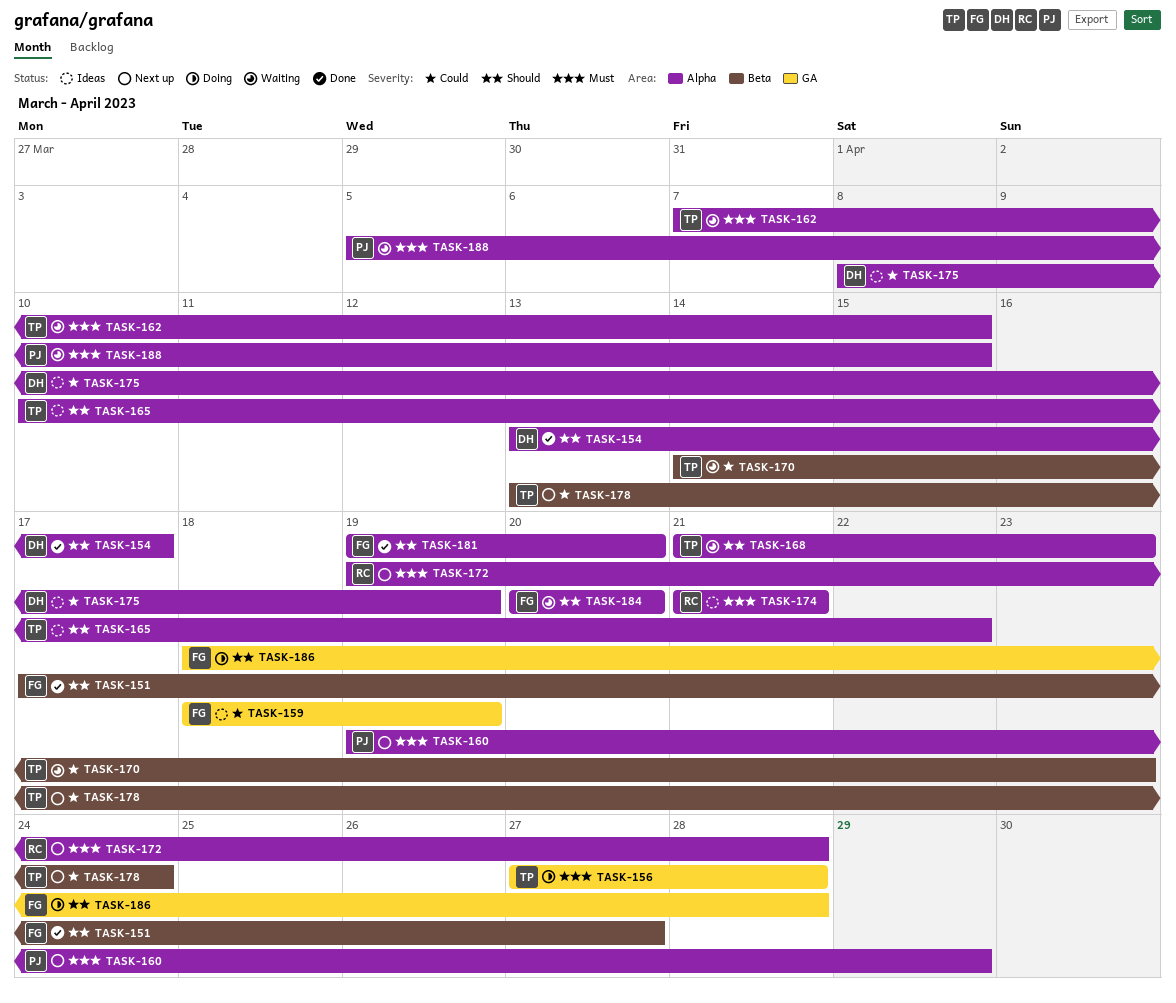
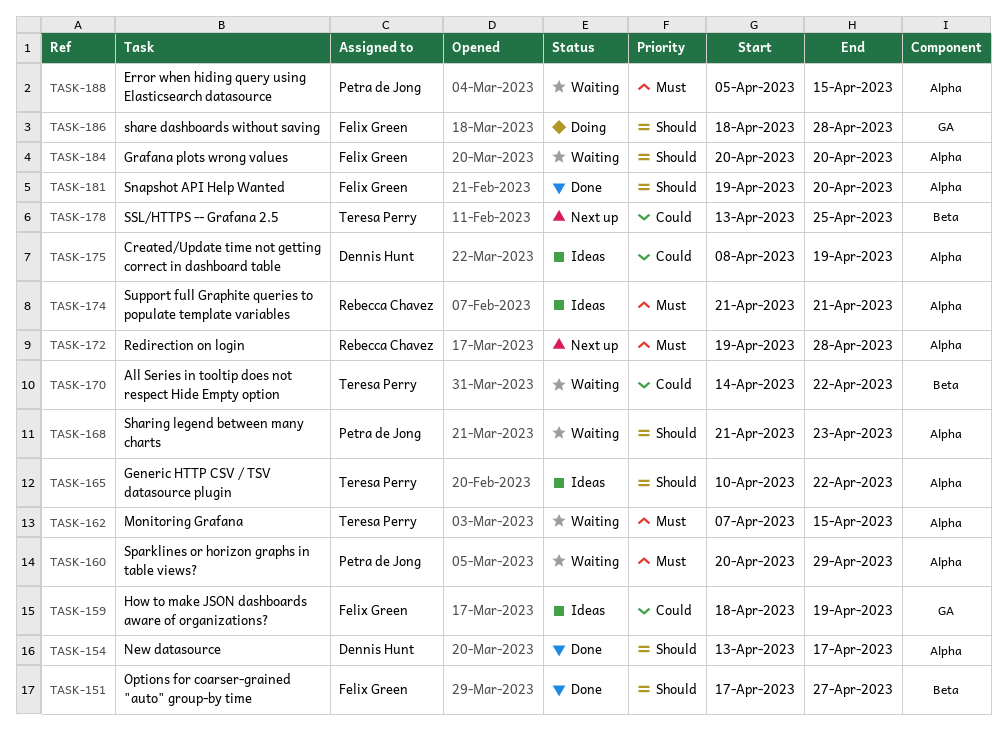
TASK-156: present -> none
TASK-160, status: Next up -> Waiting
TASK-160, start: Apr 19 -> Apr 20
TASK-168, owner: Teresa Perry -> Petra de Jong
TASK-170, due: Apr 23 -> Apr 22
TASK-178, due: Apr 24 -> Apr 25

